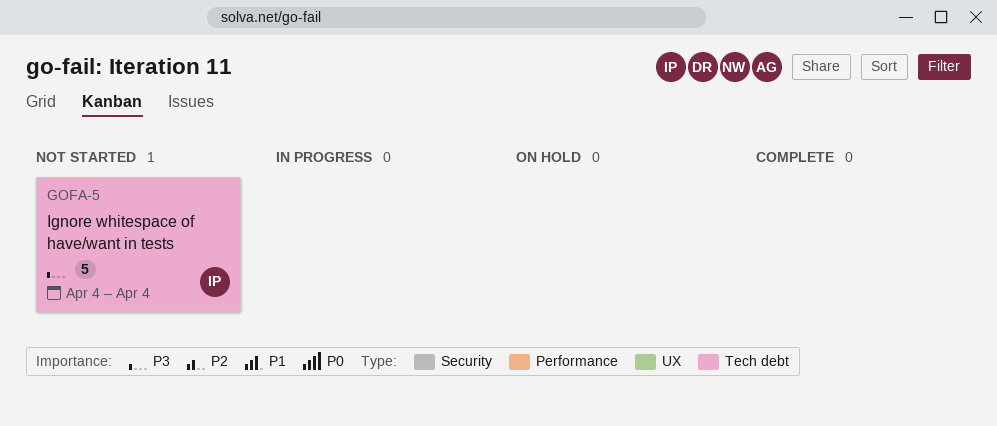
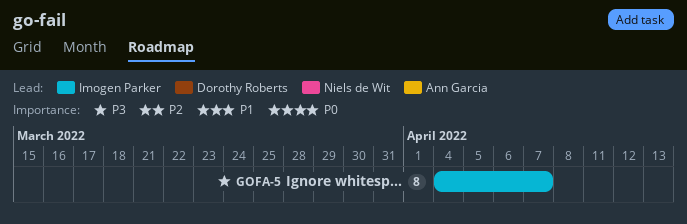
GOFA-5, estimate: 5 -> 8
GOFA-5, due: Apr 4 -> Apr 7

